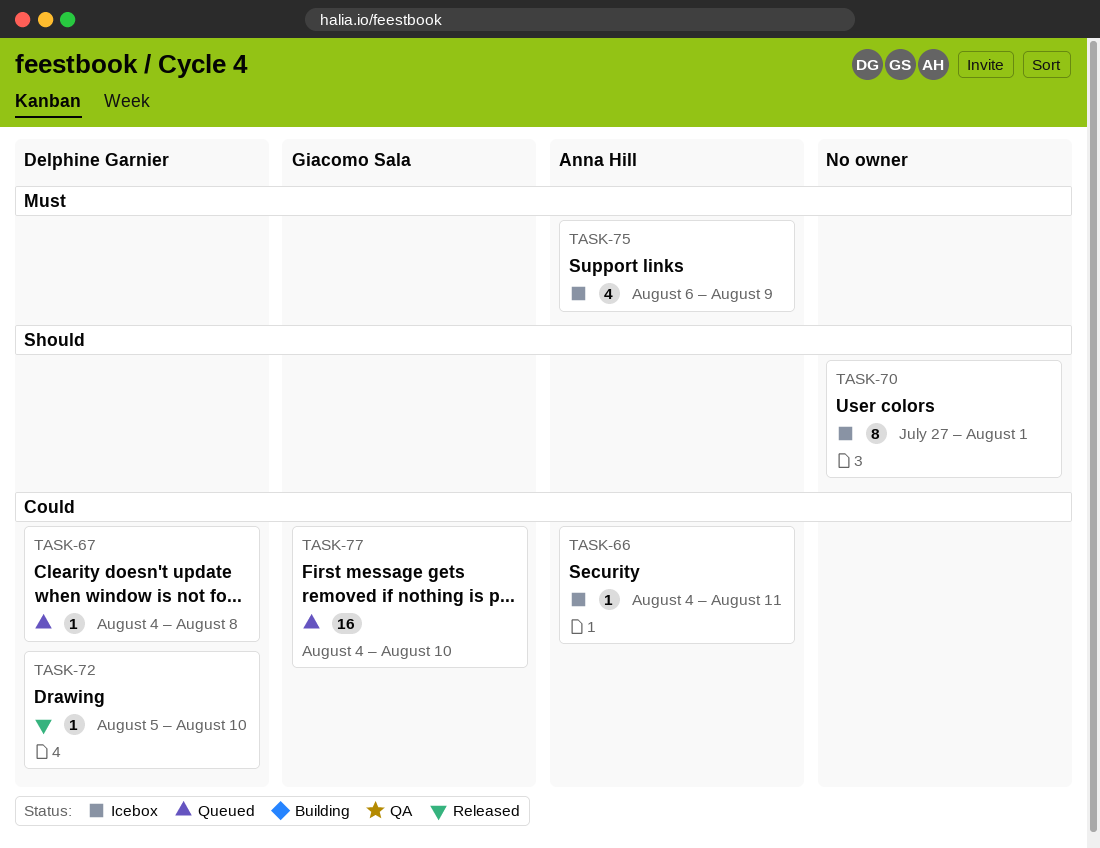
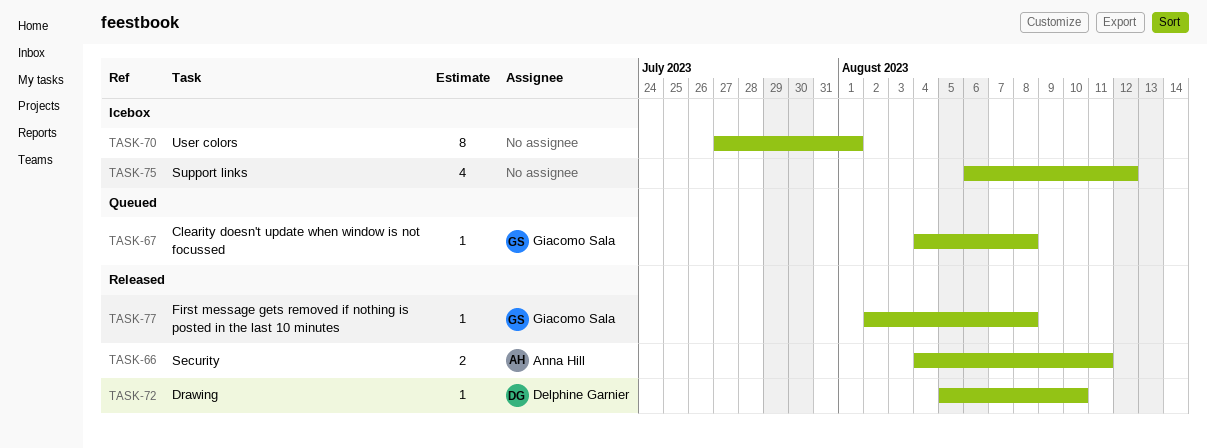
TASK-66, status: Icebox -> Released
TASK-66, estimate: 1 -> 2
TASK-67, owner: Delphine Garnier -> Giacomo Sala
TASK-75, owner: Anna Hill -> none
TASK-75, due: Aug 9 -> Aug 12
TASK-77, status: Queued -> Released
TASK-77, estimate: 16 -> 1
TASK-77, start: Aug 4 -> Aug 2
TASK-77, due: Aug 10 -> Aug 8

